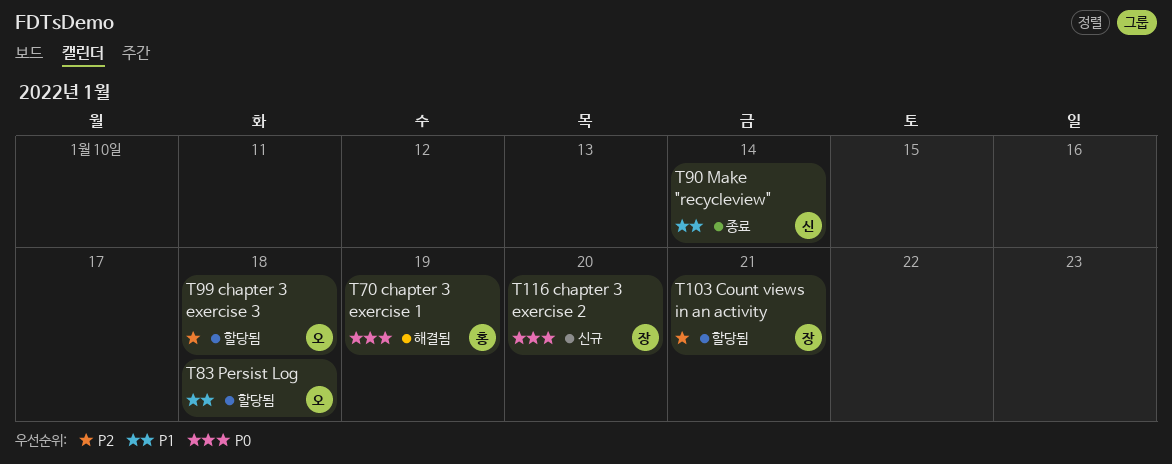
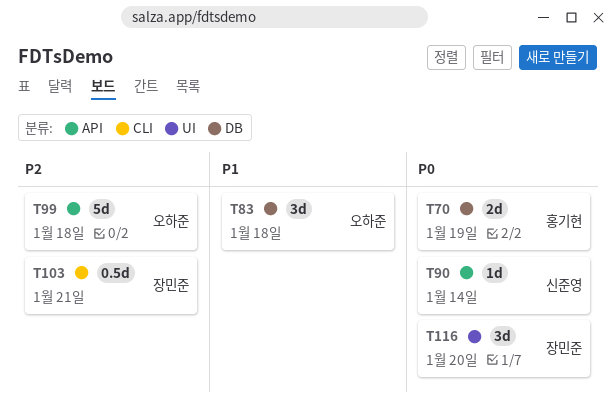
T90, priority: P1 -> P0

